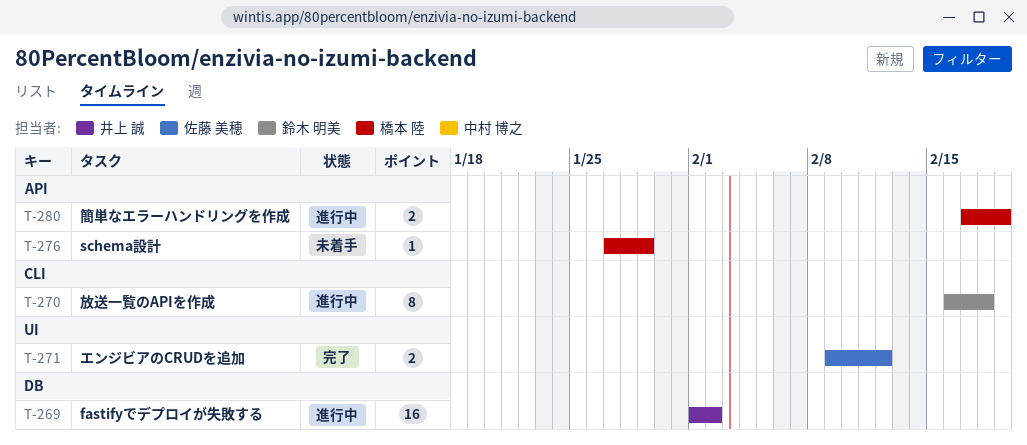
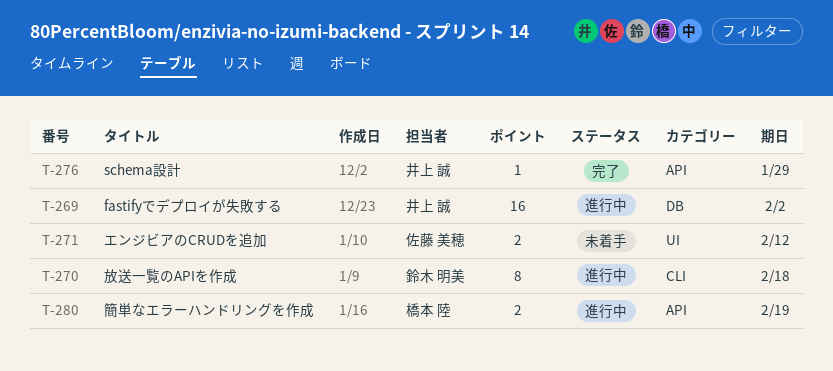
T-271, status: 完了 -> 未着手
T-276, status: 未着手 -> 完了
T-276, owner: 橋本 陸 -> 井上 誠

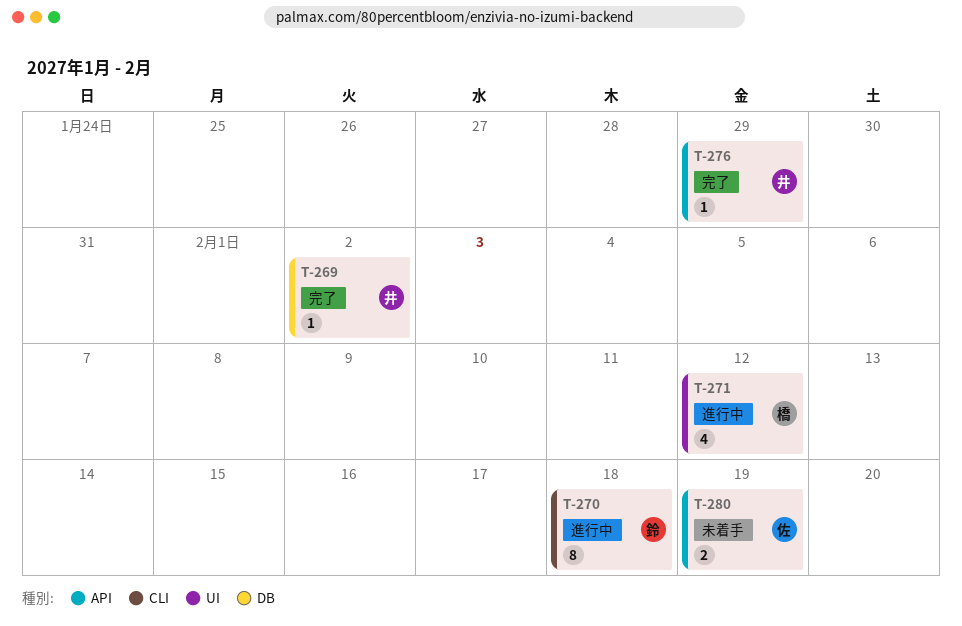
T-269, status: 進行中 -> 完了
T-269, estimate: 16 -> 1
T-271, status: 未着手 -> 進行中
T-271, owner: 佐藤 美穂 -> 橋本 陸
T-271, estimate: 2 -> 4
T-280, status: 進行中 -> 未着手
T-280, owner: 橋本 陸 -> 佐藤 美穂

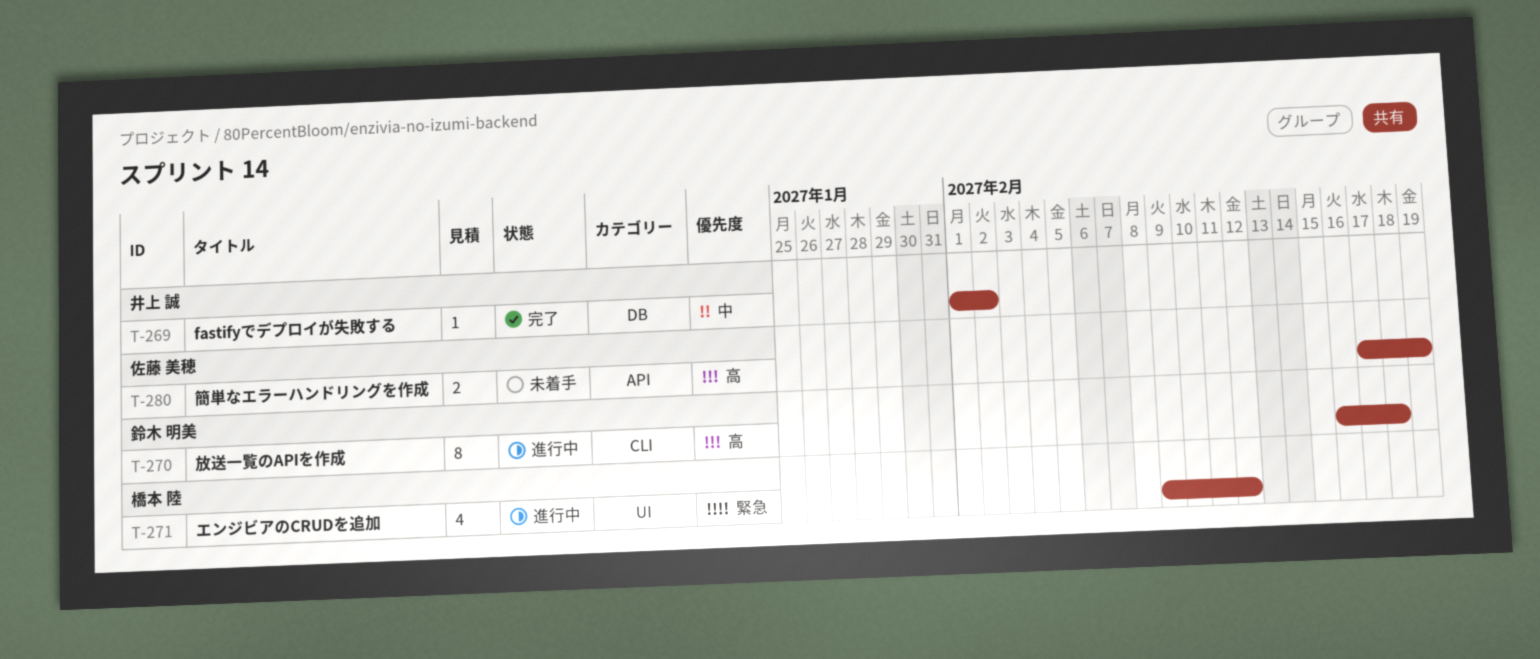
T-276: present -> none

